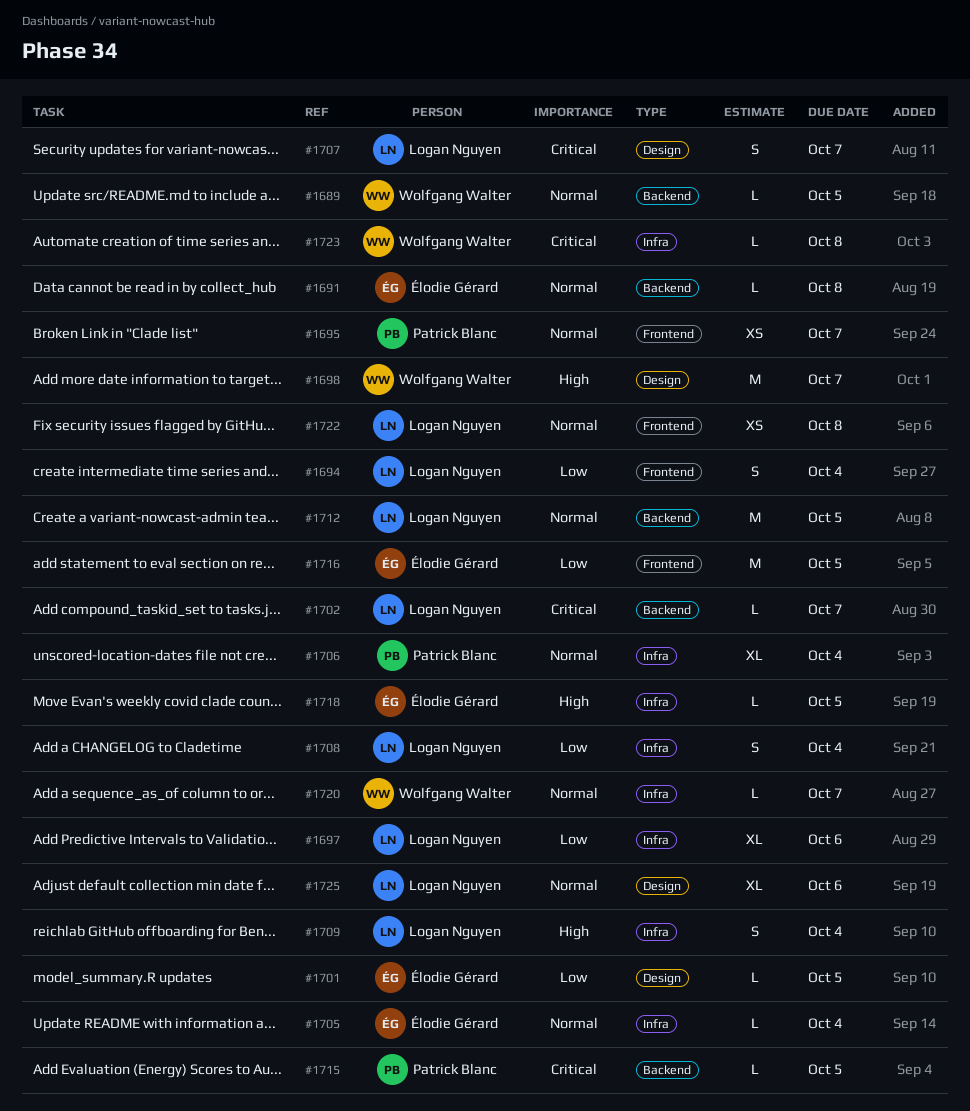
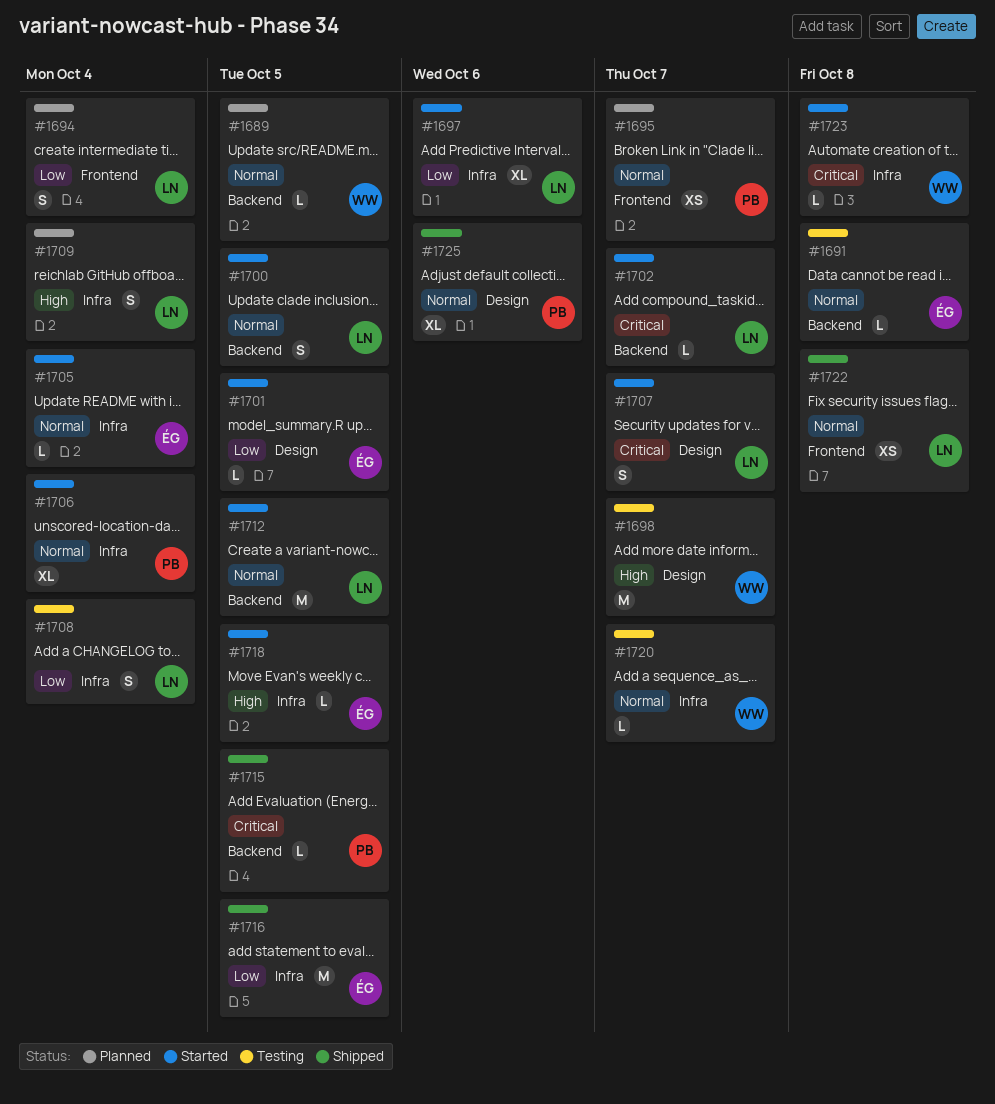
#1700: none -> present
#1716, label: Frontend -> Infra
#1725, owner: Logan Nguyen -> Patrick Blanc

